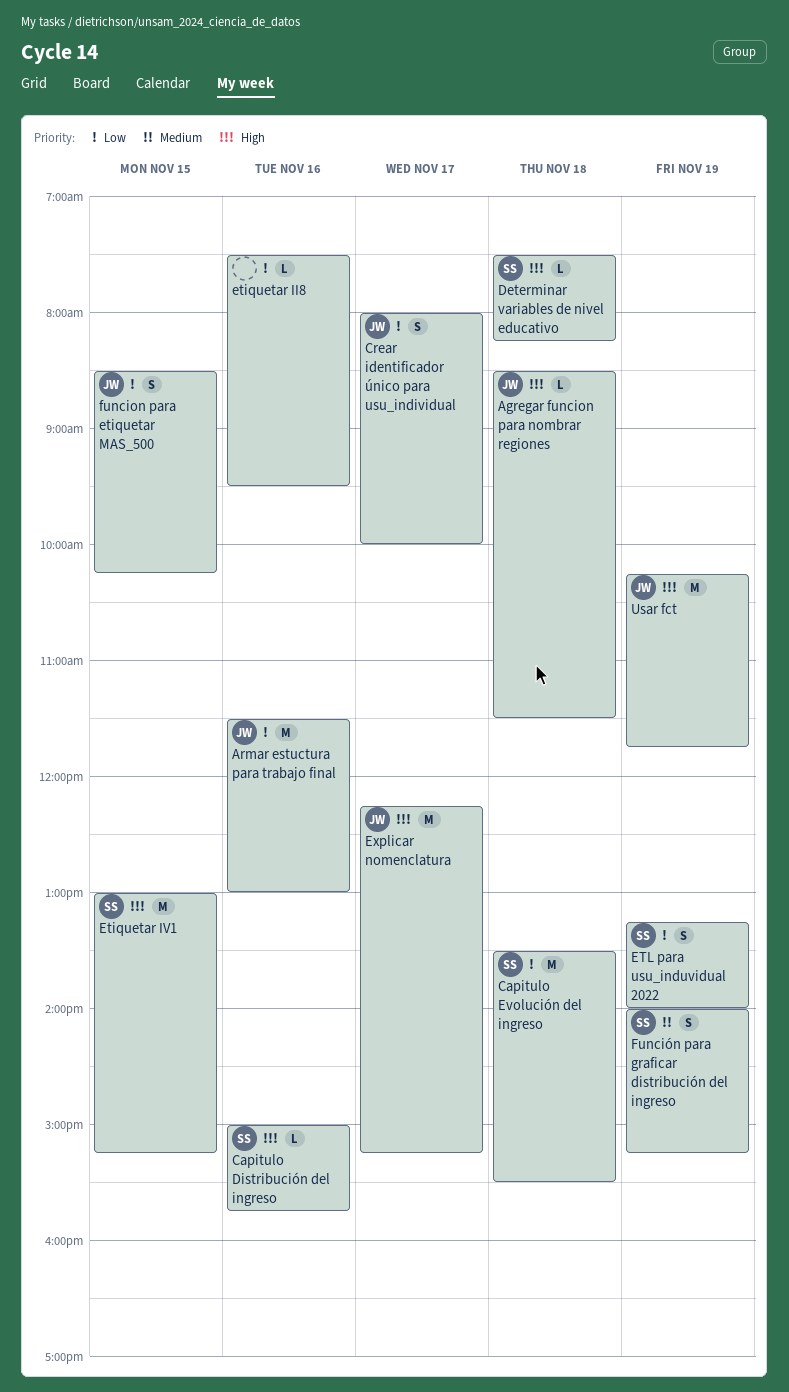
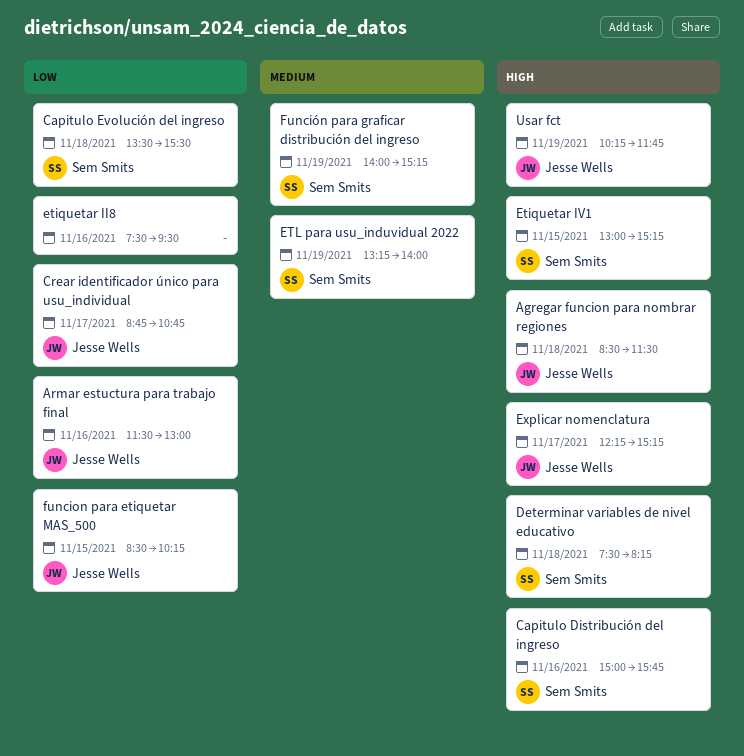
Crear identificador único para usu_individual, begins: 08:00 -> 08:45
Crear identificador único para usu_individual, ends: 10:00 -> 10:45
ETL para usu_induvidual 2022, priority: Low -> Medium

